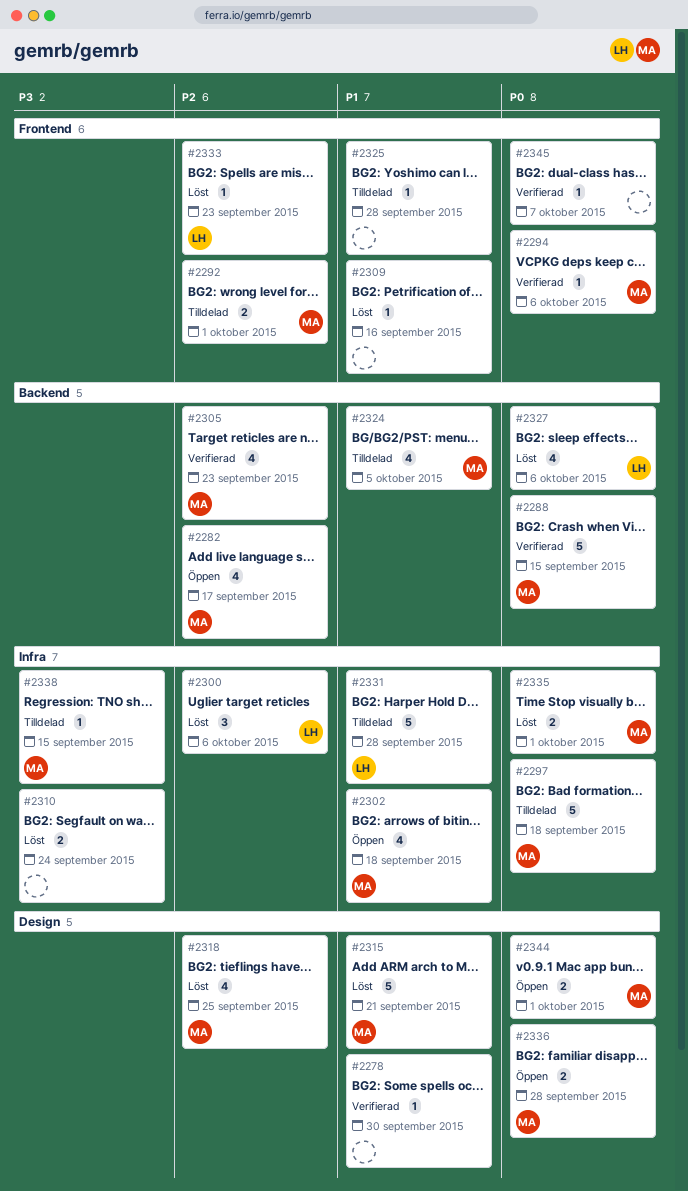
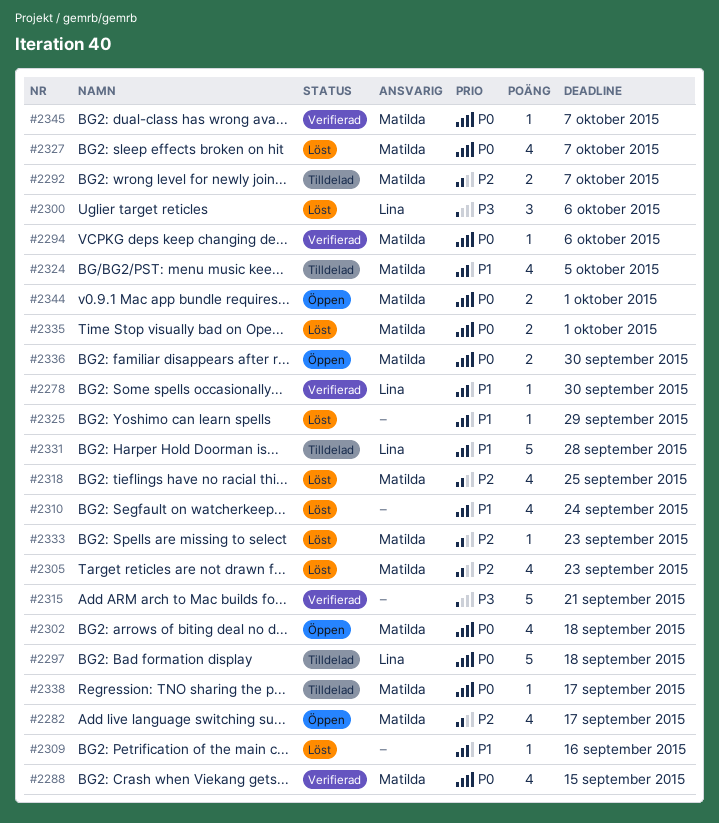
#2278, owner: none -> Lina
#2288, estimate: 5 -> 4
#2292, due: Oct 1 -> Oct 7
#2297, owner: Matilda -> Lina
#2300, priority: P2 -> P3
#2302, priority: P1 -> P0
#2305, status: Verifierad -> Löst
#2310, priority: P3 -> P1
#2310, estimate: 2 -> 4
#2315, status: Löst -> Verifierad
#2315, owner: Matilda -> none
#2315, priority: P1 -> P3
#2325, status: Tilldelad -> Löst
#2325, due: Sep 28 -> Sep 29
#2327, owner: Lina -> Matilda
#2327, due: Oct 6 -> Oct 7
#2333, owner: Lina -> Matilda
#2336, due: Sep 28 -> Sep 30
#2338, priority: P3 -> P0
#2338, due: Sep 15 -> Sep 17
#2345, owner: none -> Matilda

